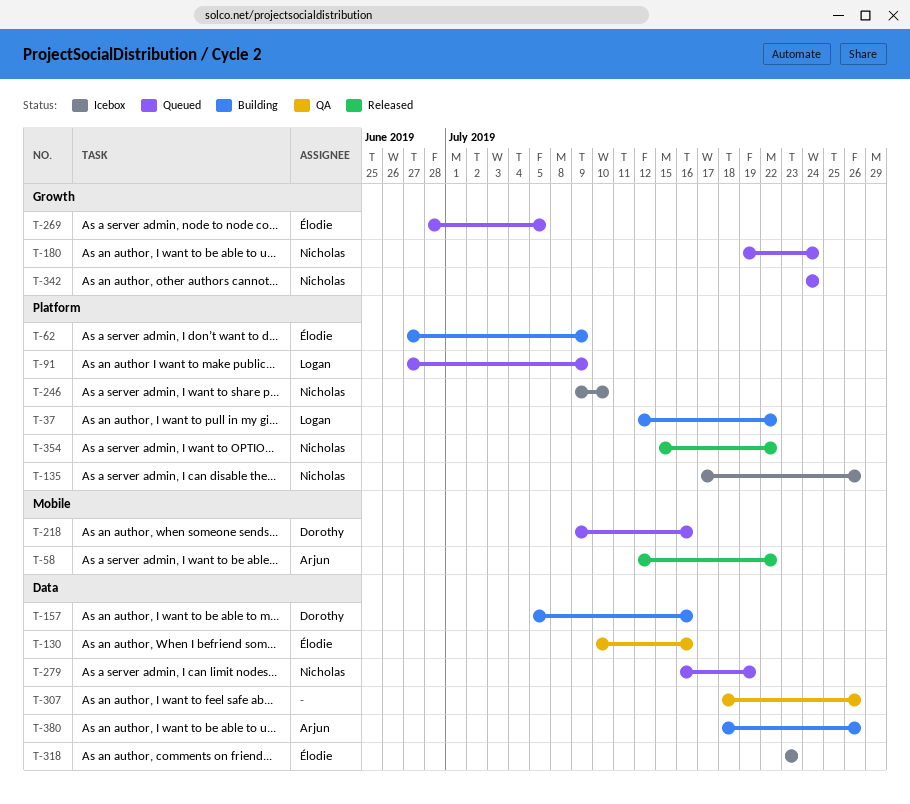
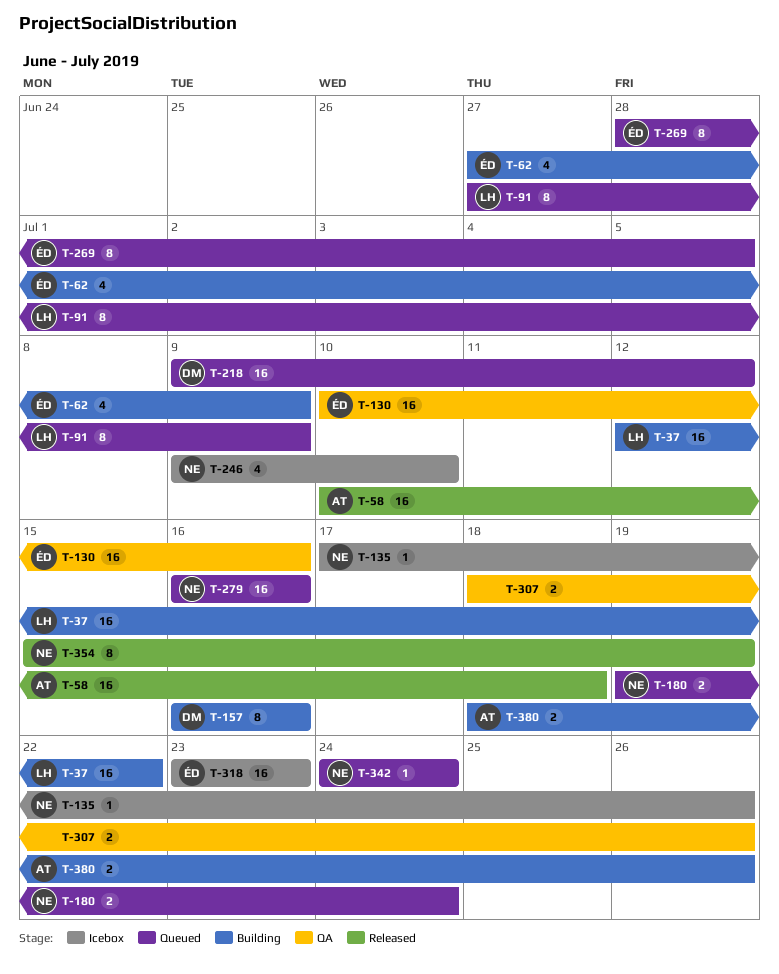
T-58, start: Jul 12 -> Jul 10
T-58, due: Jul 22 -> Jul 18
T-157, start: Jul 5 -> Jul 16
T-218, due: Jul 16 -> Jul 12
T-279, due: Jul 19 -> Jul 16
T-354, due: Jul 22 -> Jul 19

